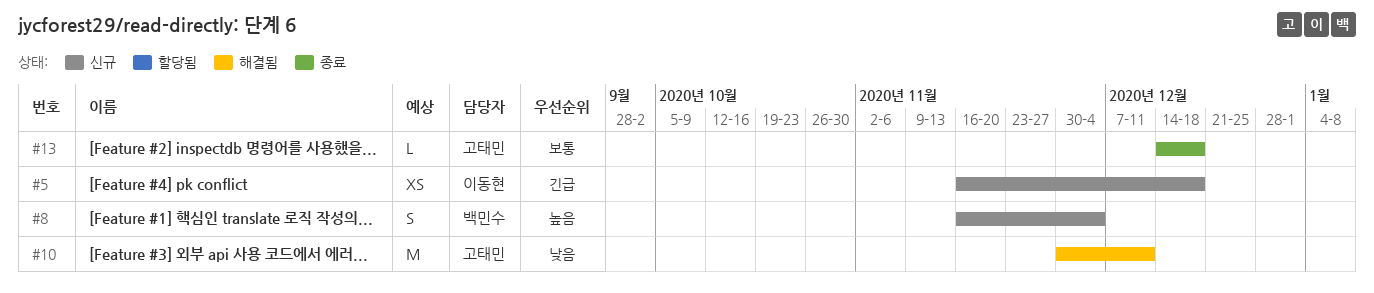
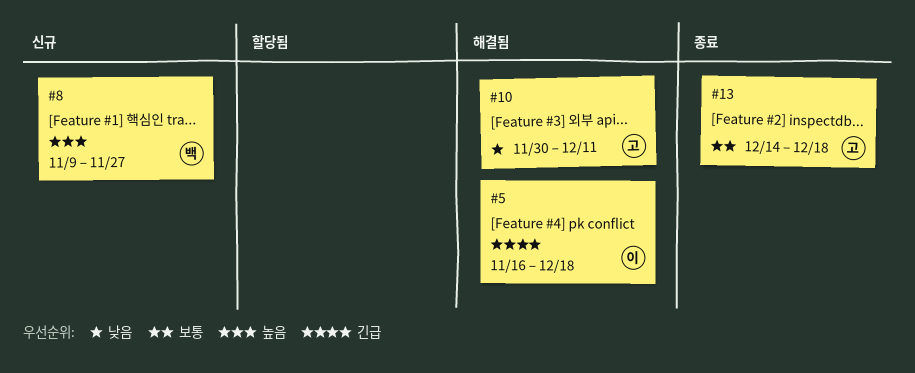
#5, status: 신규 -> 해결됨
#8, start: Nov 16 -> Nov 9
#8, due: Dec 4 -> Nov 27

